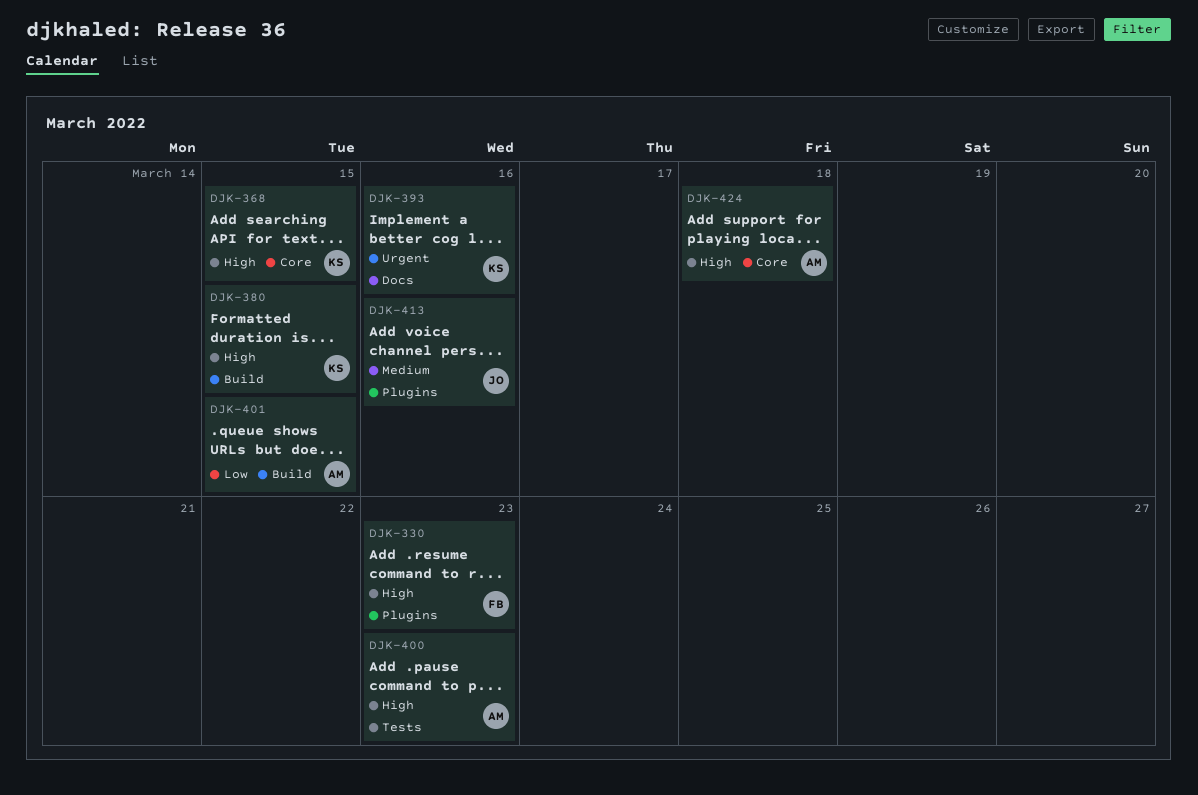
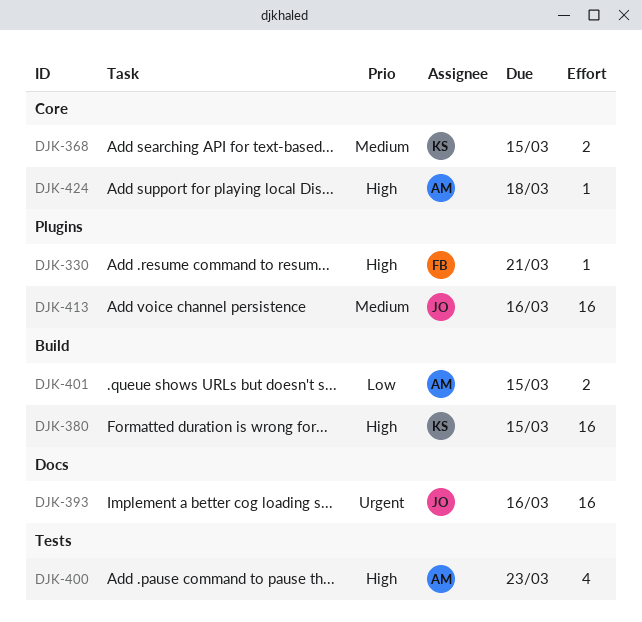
DJK-330, due: Mar 23 -> Mar 21
DJK-368, priority: High -> Medium
DJK-393, owner: KS -> JO

